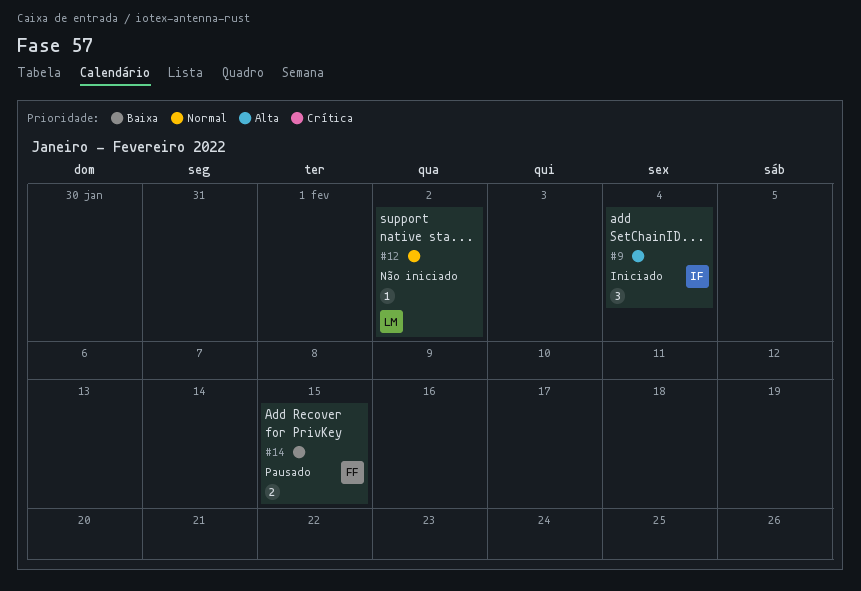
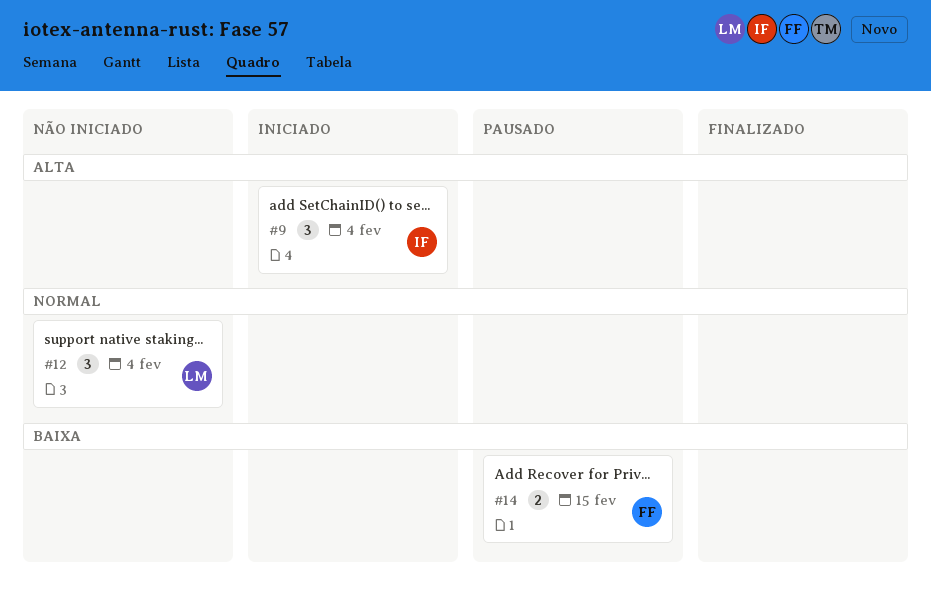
#12, estimate: 1 -> 3
#12, due: Feb 2 -> Feb 4

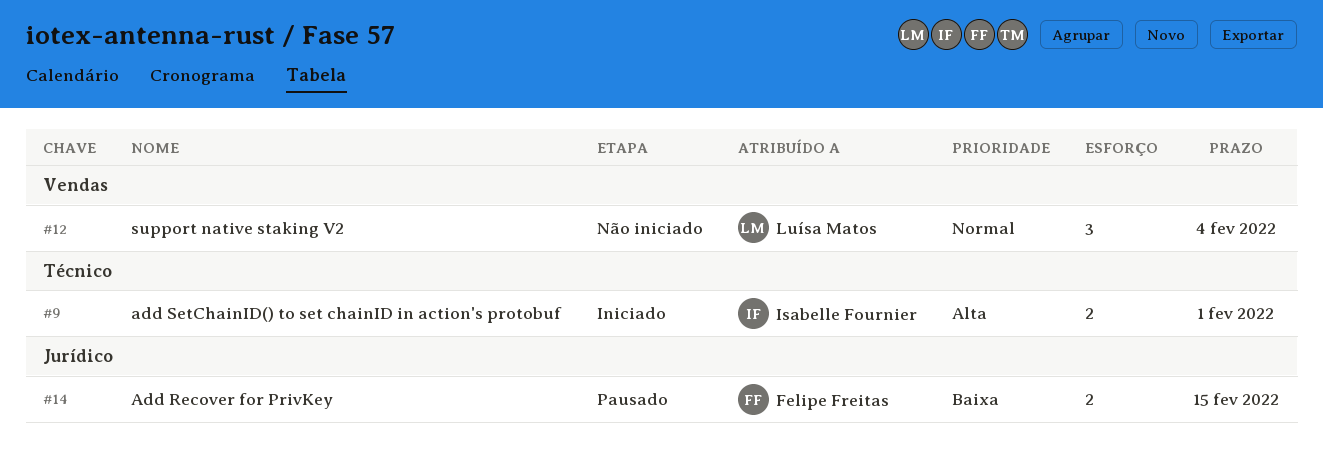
#9, estimate: 3 -> 2
#9, due: Feb 4 -> Feb 1

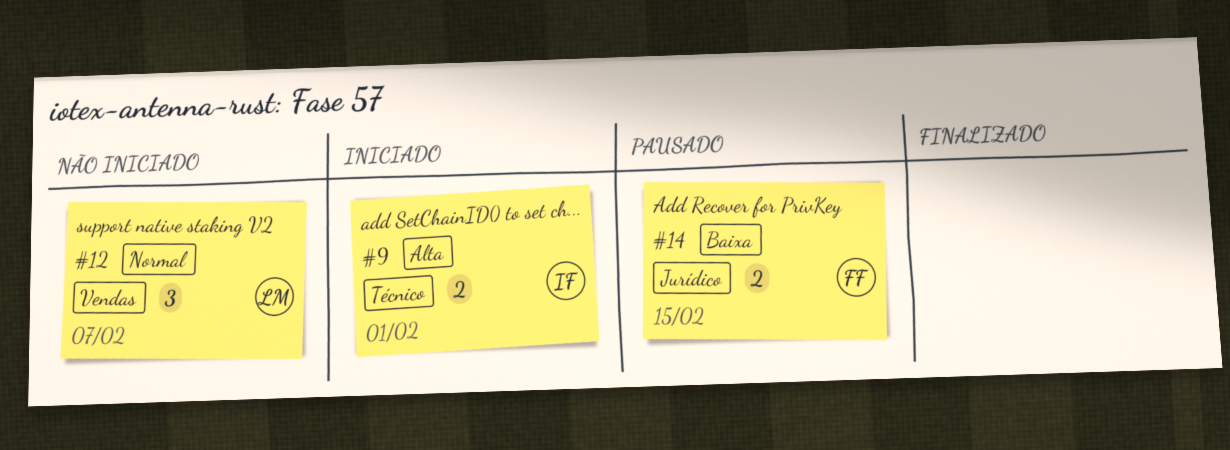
#12, due: Feb 4 -> Feb 7

